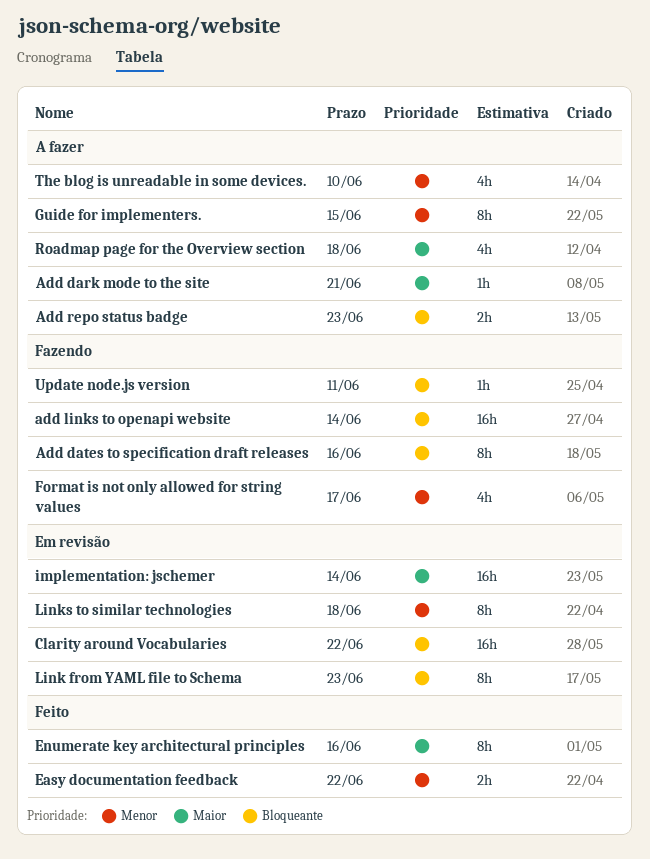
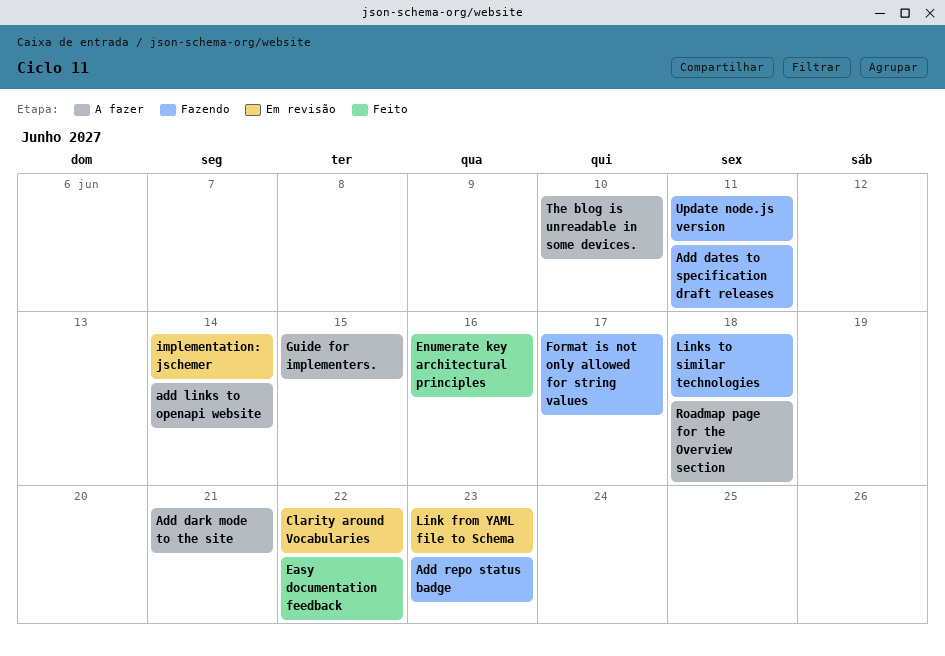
Add dates to specification draft releases, due: Jun 16 -> Jun 11
add links to openapi website, status: Fazendo -> A fazer
Add repo status badge, status: A fazer -> Fazendo
Links to similar technologies, status: Em revisão -> Fazendo

